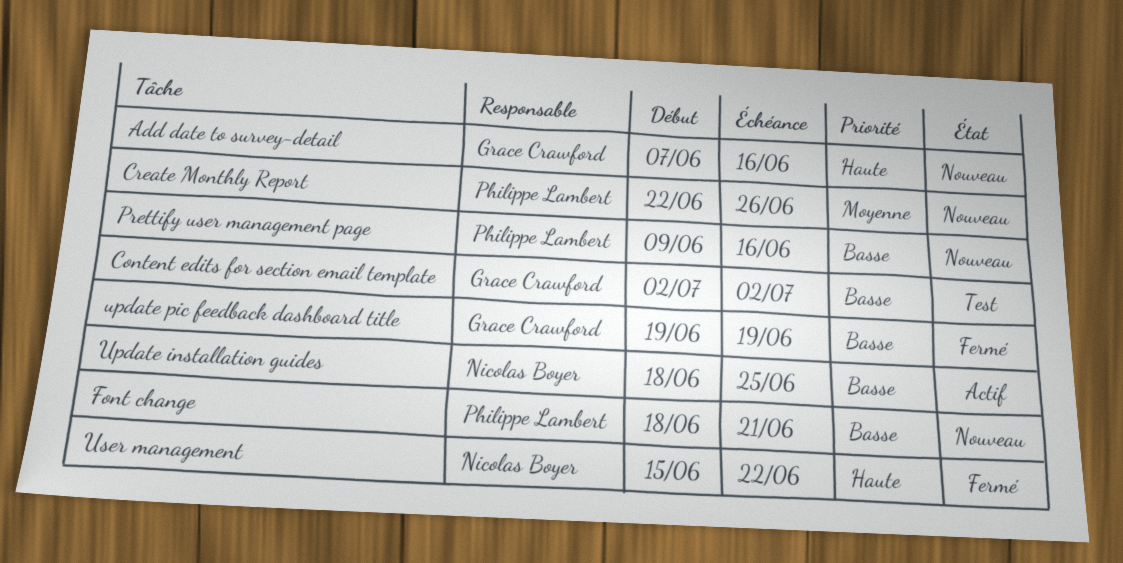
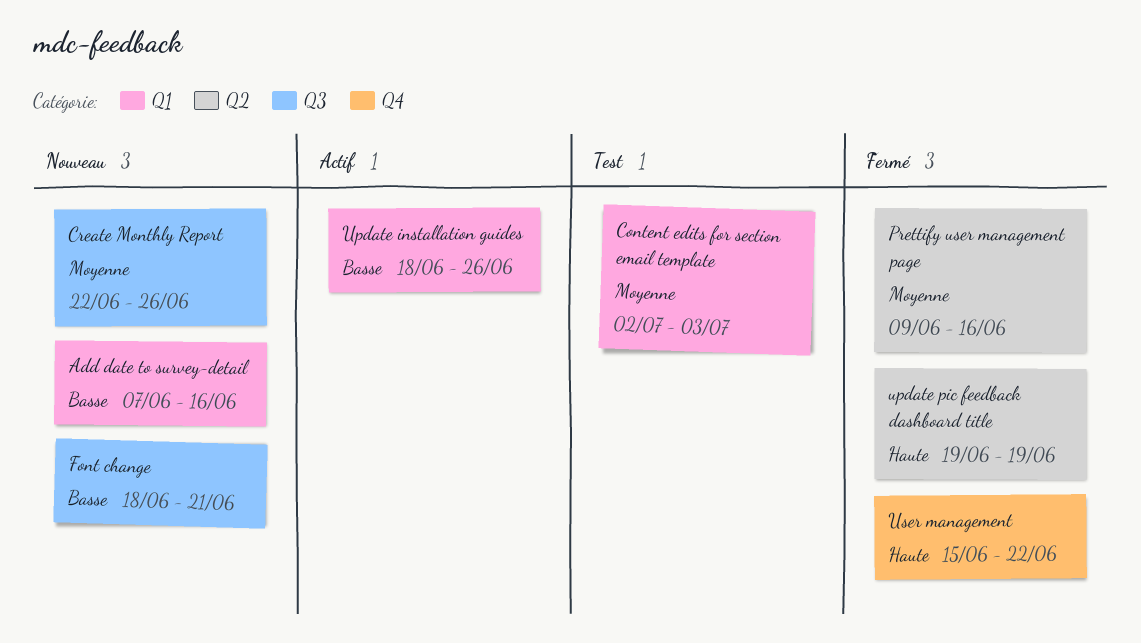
Add date to survey-detail, priority: Haute -> Basse
Content edits for section email template, priority: Basse -> Moyenne
Content edits for section email template, due: Jul 2 -> Jul 3
Prettify user management page, status: Nouveau -> Fermé
Prettify user management page, priority: Basse -> Moyenne
Update installation guides, due: Jun 25 -> Jun 26
update pic feedback dashboard title, priority: Basse -> Haute

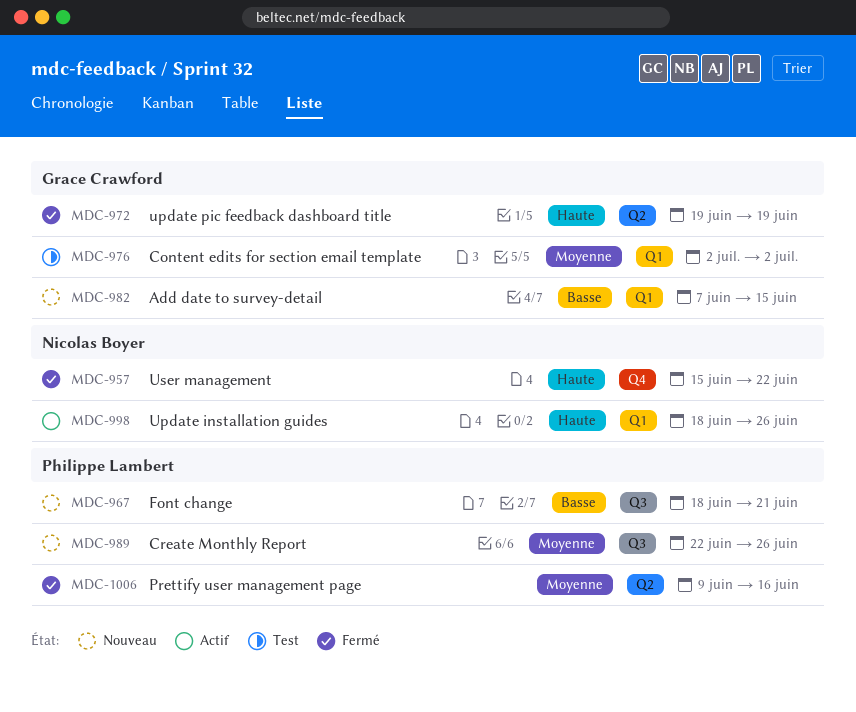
Add date to survey-detail, due: Jun 16 -> Jun 15
Content edits for section email template, due: Jul 3 -> Jul 2
Update installation guides, priority: Basse -> Haute

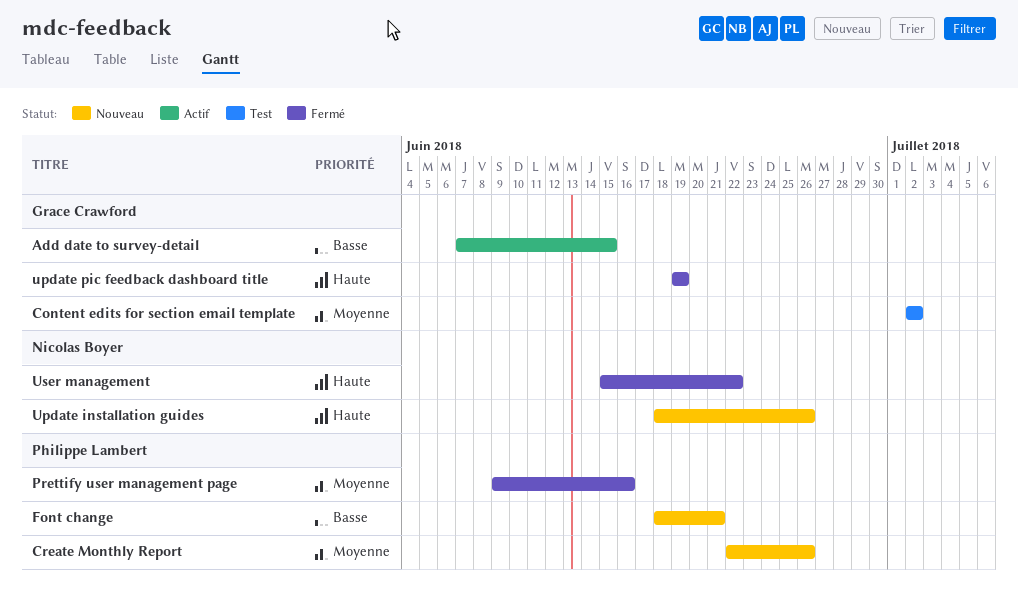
Add date to survey-detail, status: Nouveau -> Actif
Update installation guides, status: Actif -> Nouveau

